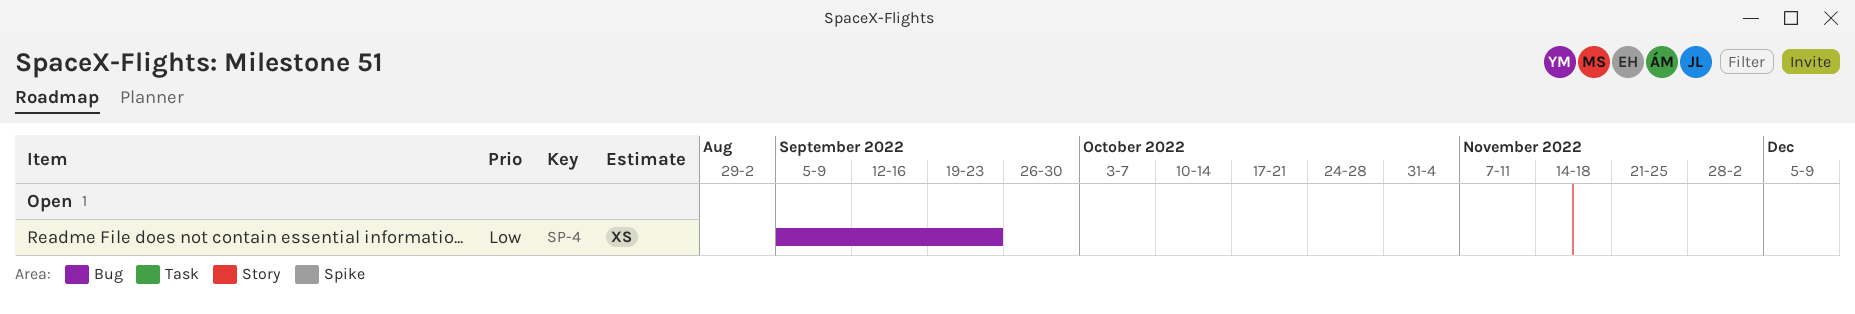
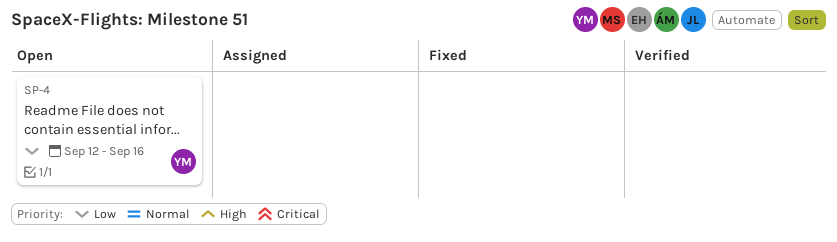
SP-4, start: Sep 5 -> Sep 12
SP-4, due: Sep 23 -> Sep 16

